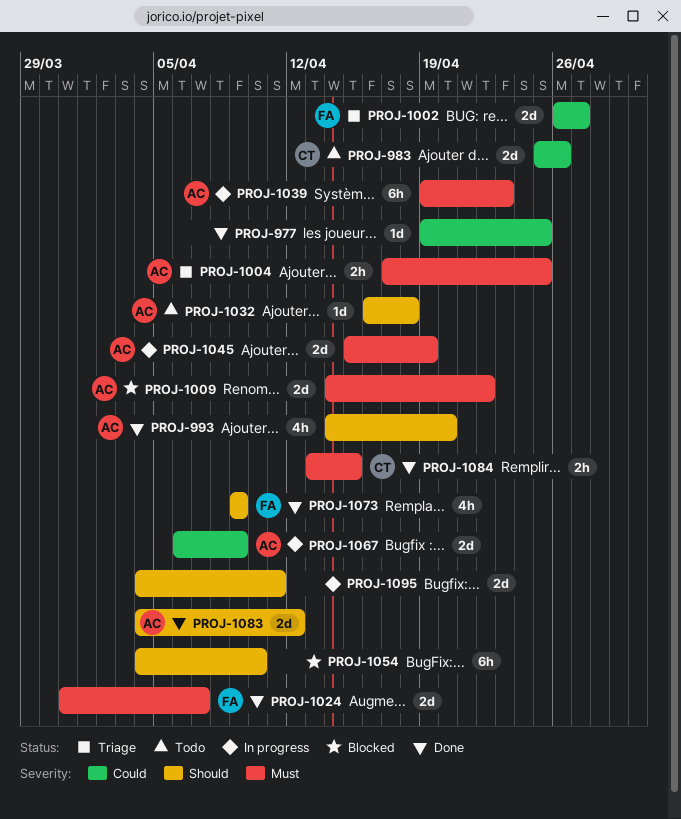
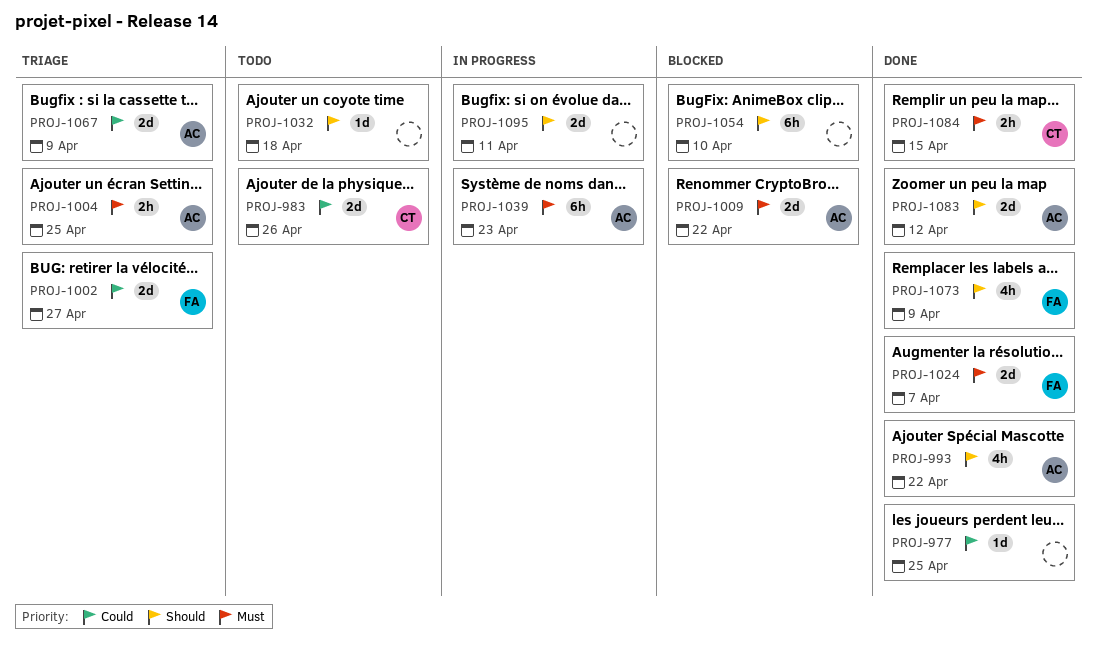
PROJ-993, due: Apr 20 -> Apr 22
PROJ-1032, owner: AC -> none
PROJ-1045: present -> none
PROJ-1067, status: In progress -> Triage

